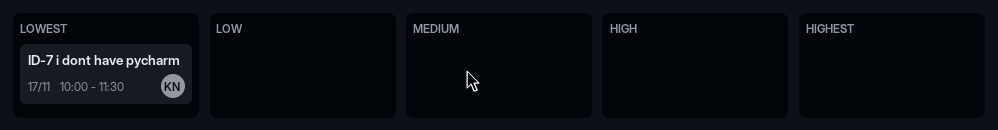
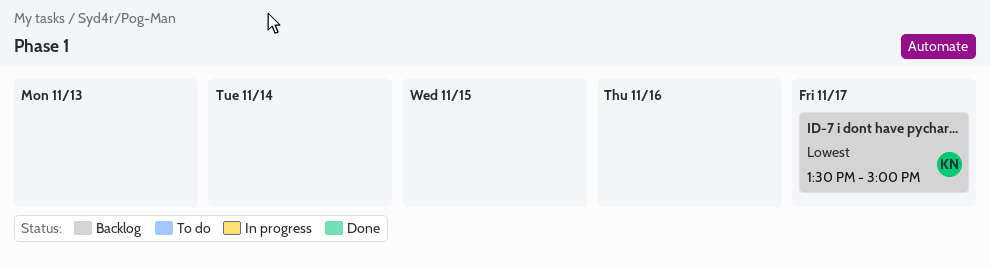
ID-7, begins: 10:00 -> 13:30
ID-7, ends: 11:30 -> 15:00

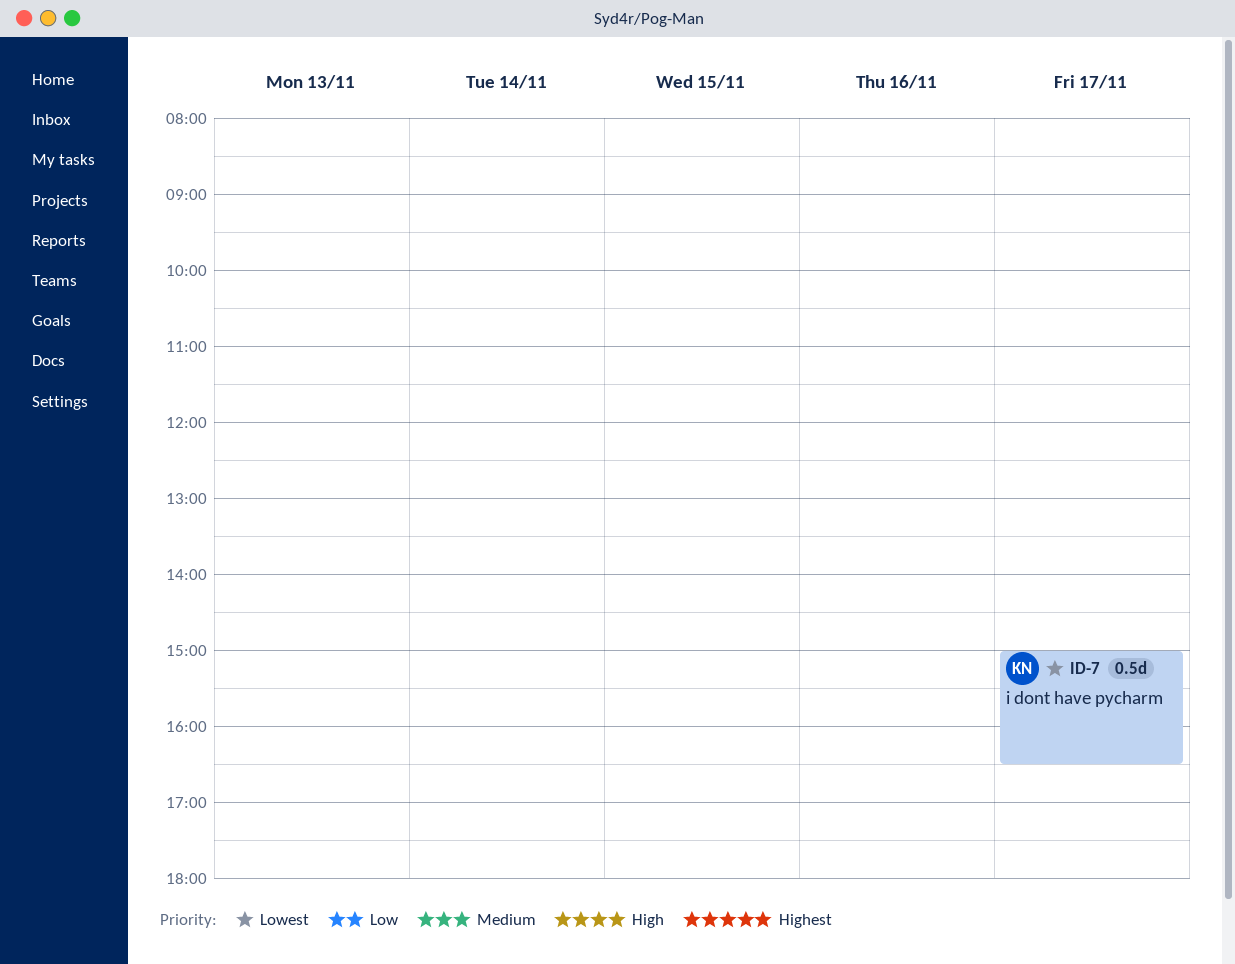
ID-7, begins: 13:30 -> 15:00
ID-7, ends: 15:00 -> 16:30

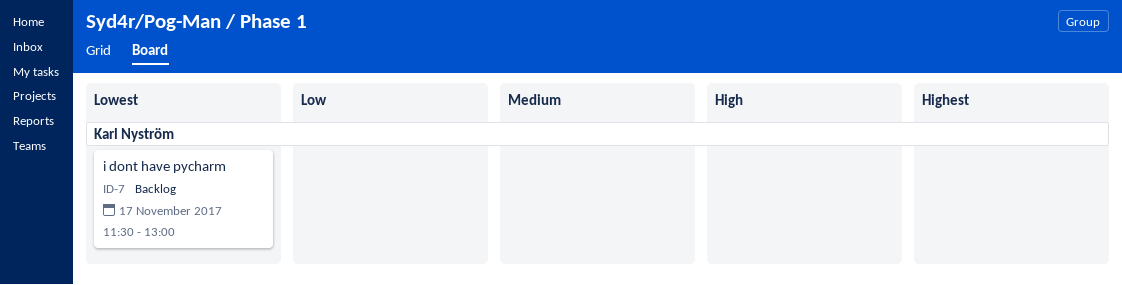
ID-7, begins: 15:00 -> 11:30
ID-7, ends: 16:30 -> 13:00

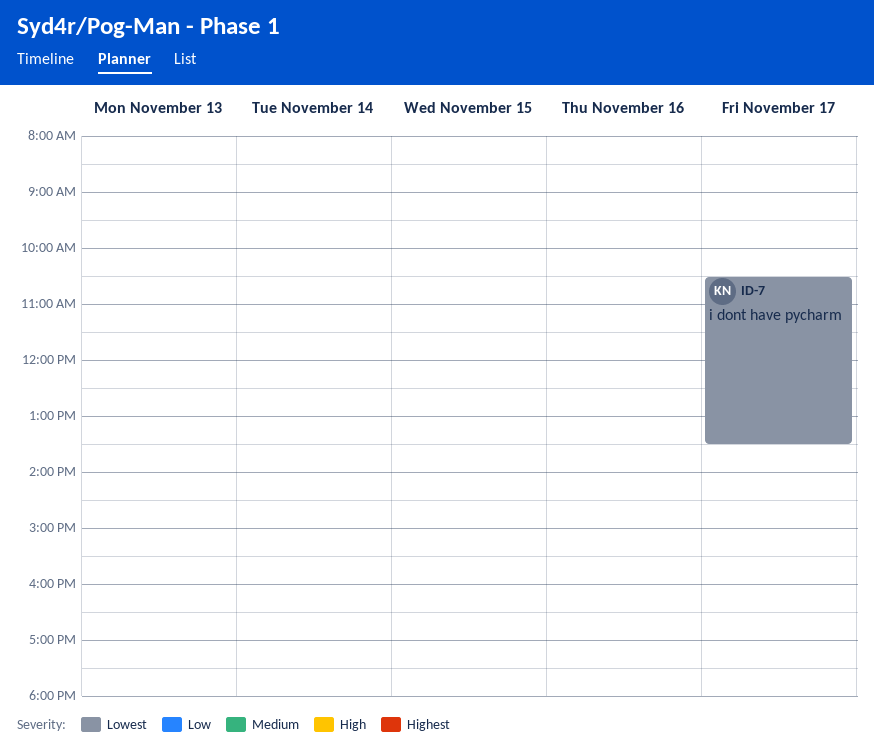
ID-7, begins: 11:30 -> 10:30
ID-7, ends: 13:00 -> 13:30

